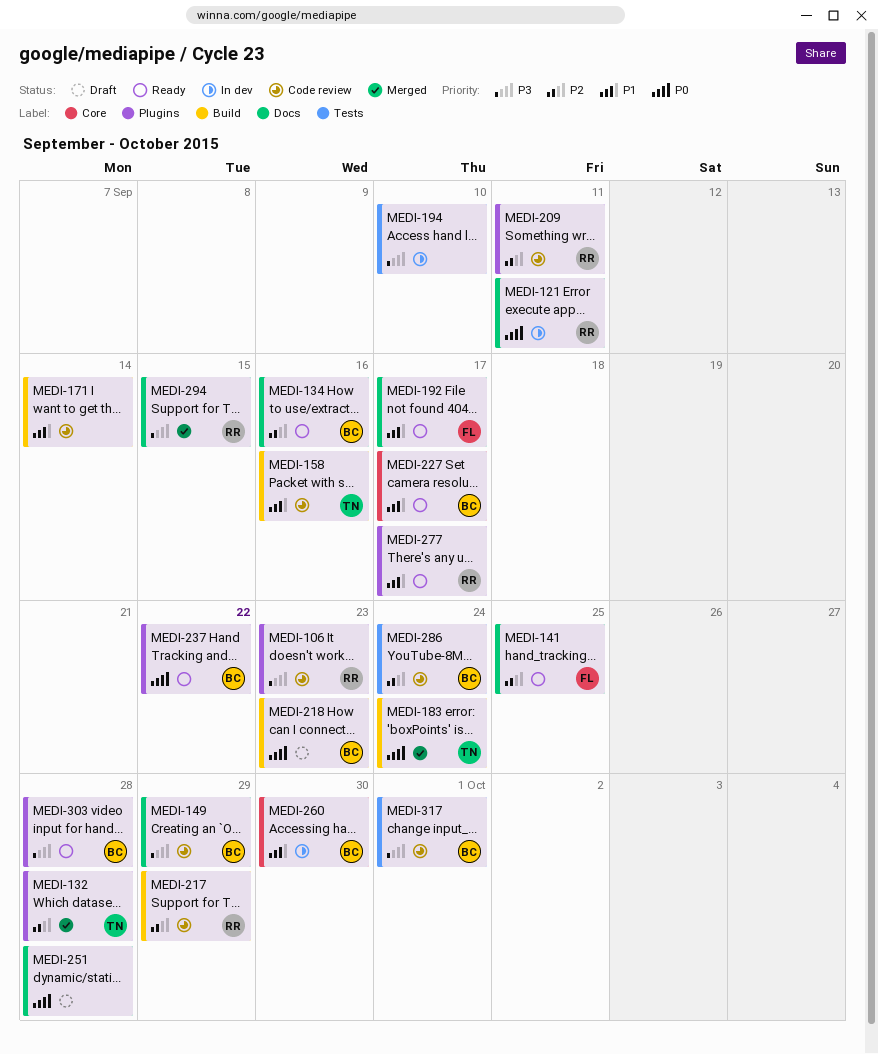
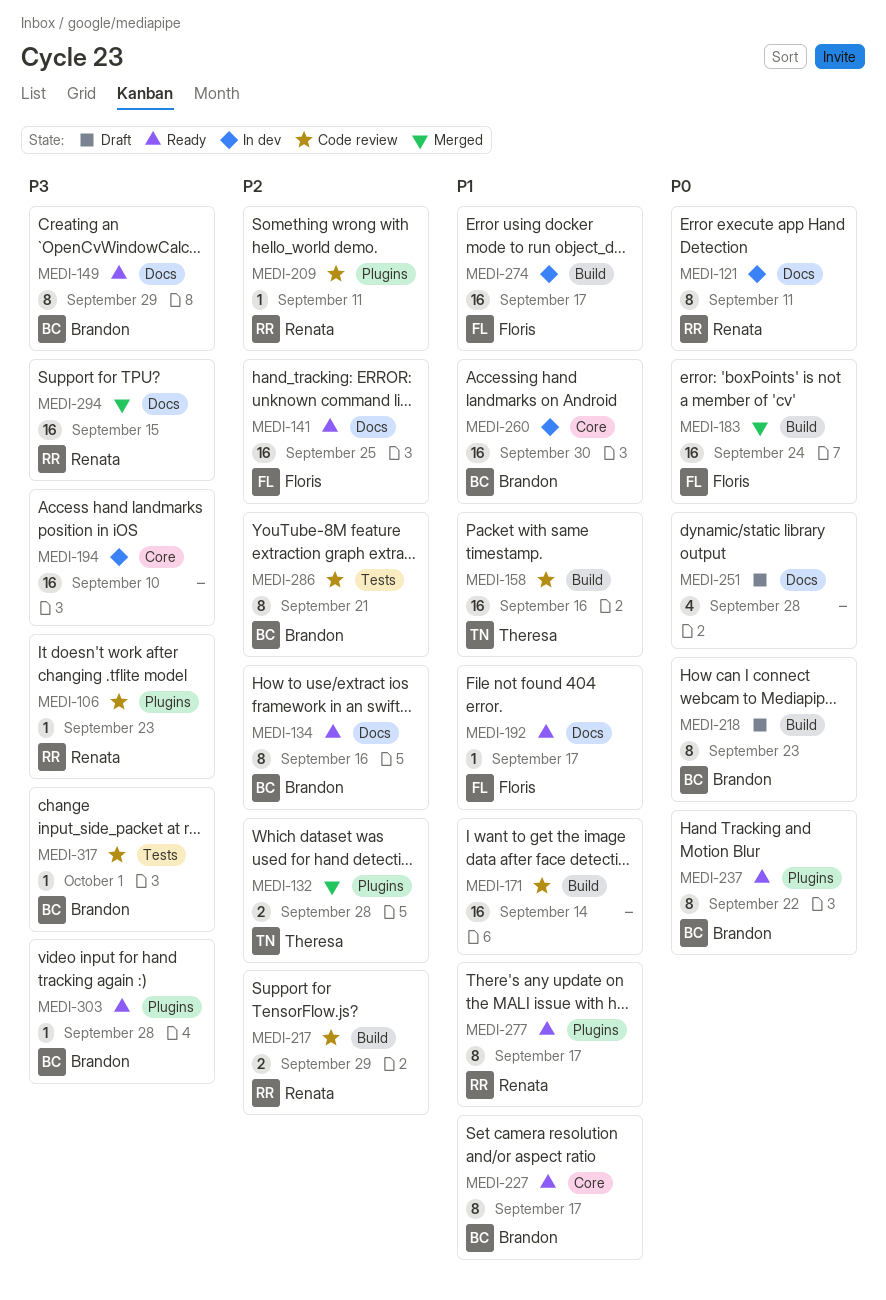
MEDI-149, status: Code review -> Ready
MEDI-183, owner: Theresa -> Floris
MEDI-194, label: Tests -> Core
MEDI-274: none -> present
MEDI-286, due: Sep 24 -> Sep 21

